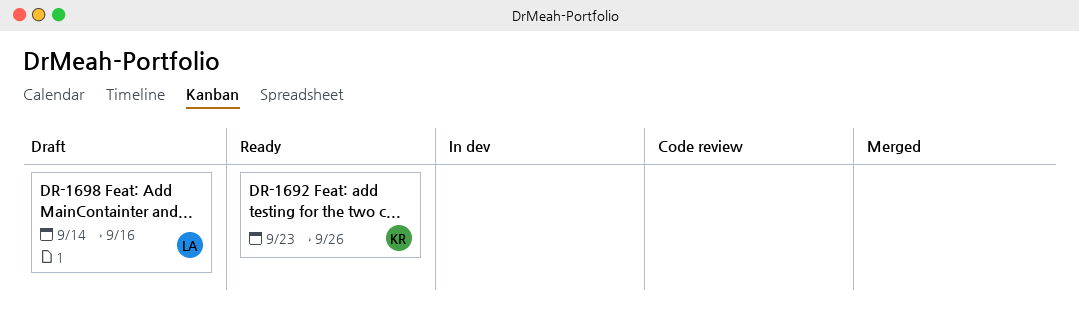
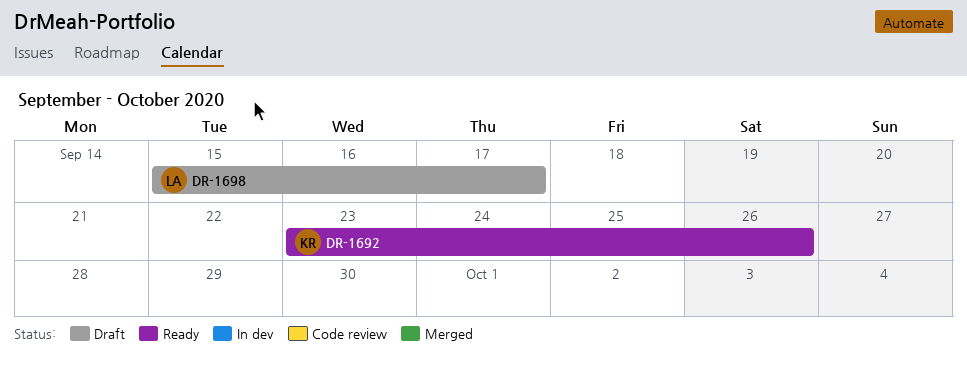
DR-1698, start: Sep 14 -> Sep 15
DR-1698, due: Sep 16 -> Sep 17

